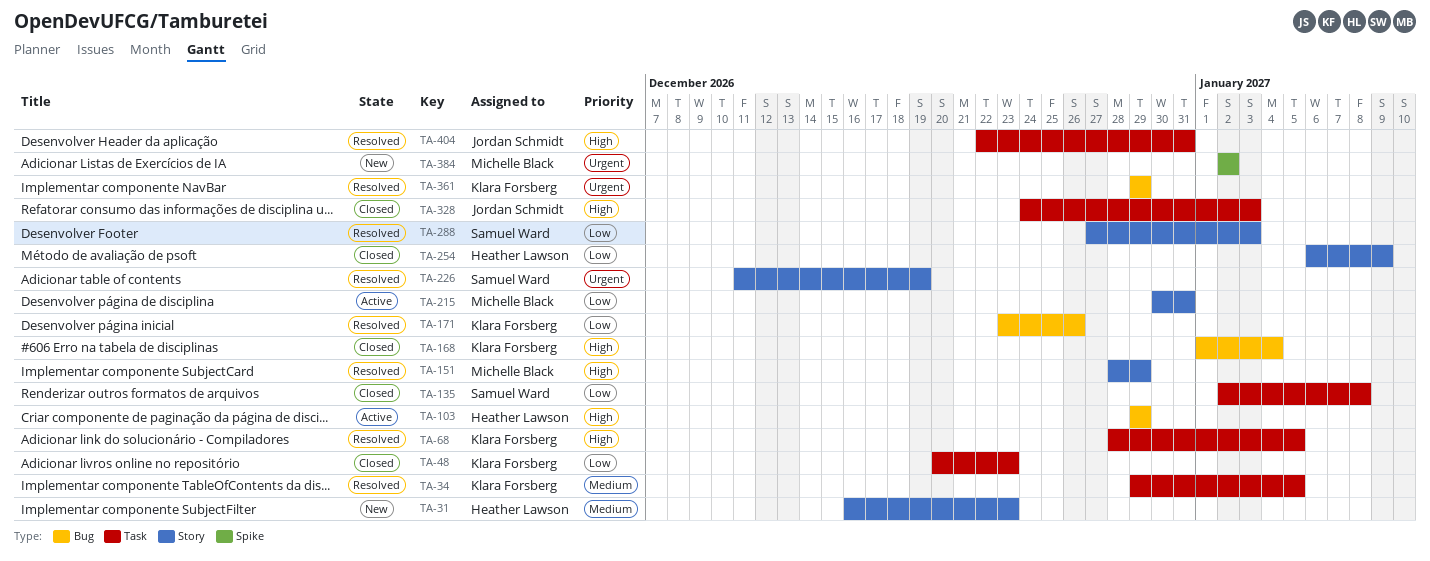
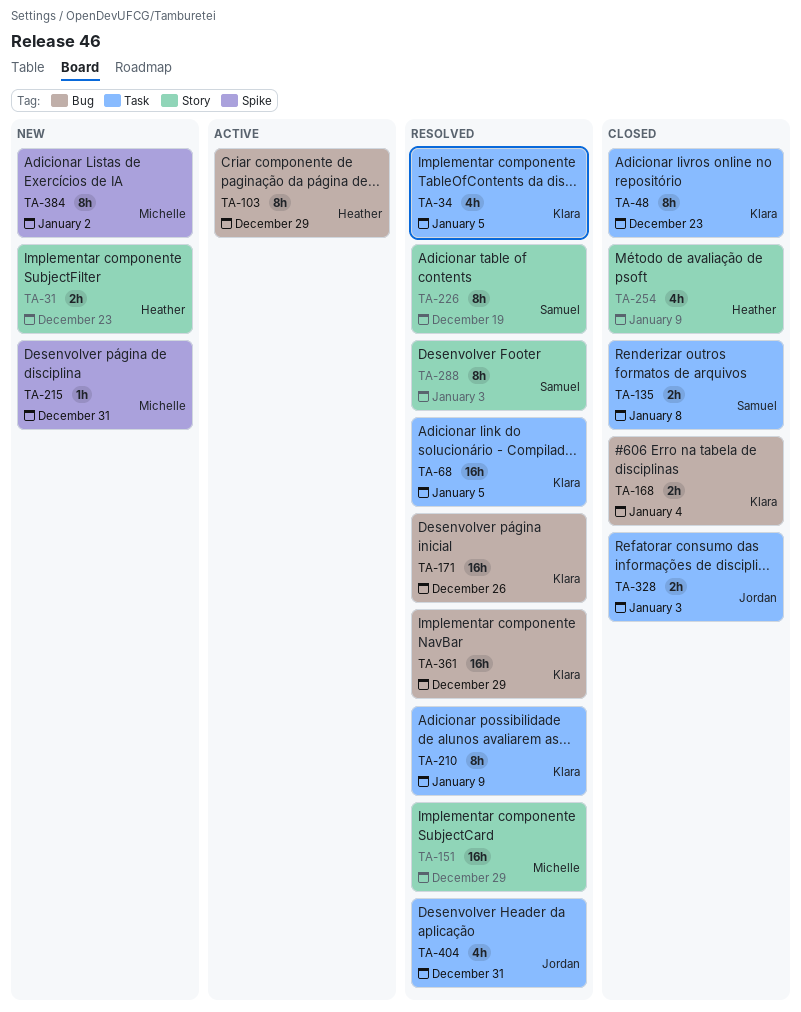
TA-210: none -> present
TA-215, status: Active -> New
TA-215, label: Story -> Spike

